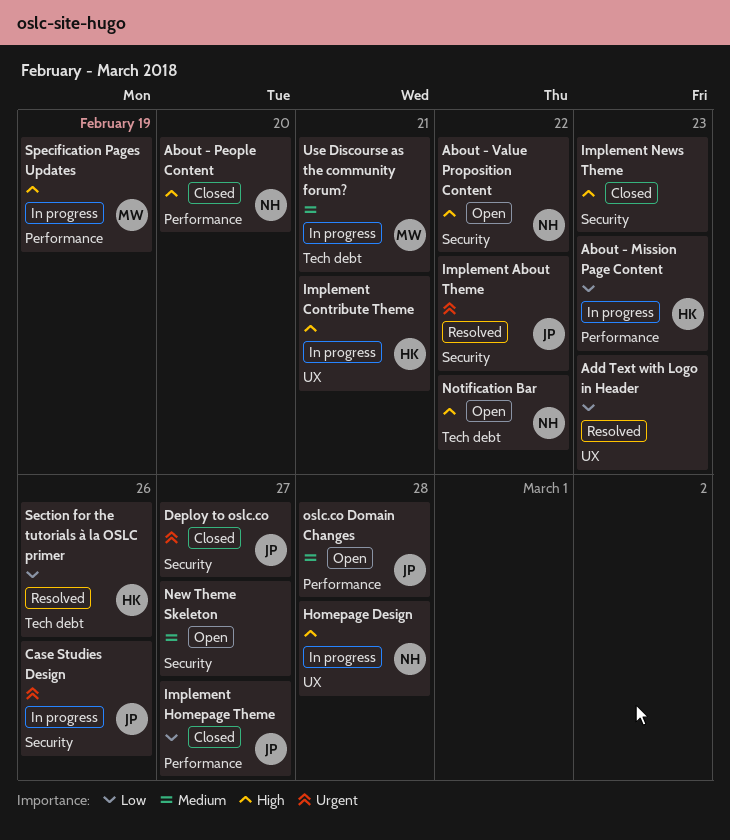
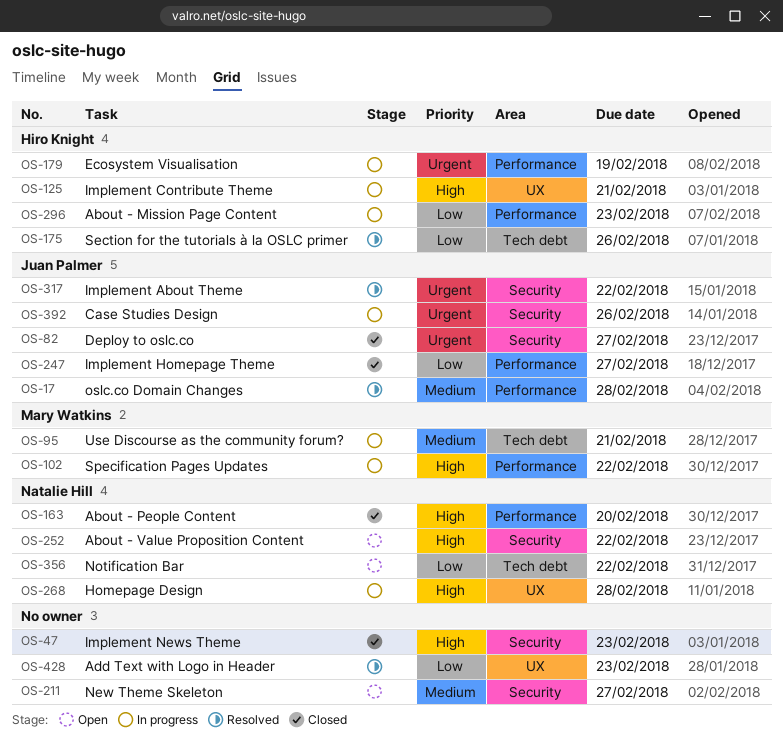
Ecosystem Visualisation: none -> present
Notification Bar, priority: High -> Low
oslc.co Domain Changes, status: Open -> Resolved
Specification Pages Updates, due: Feb 19 -> Feb 22

